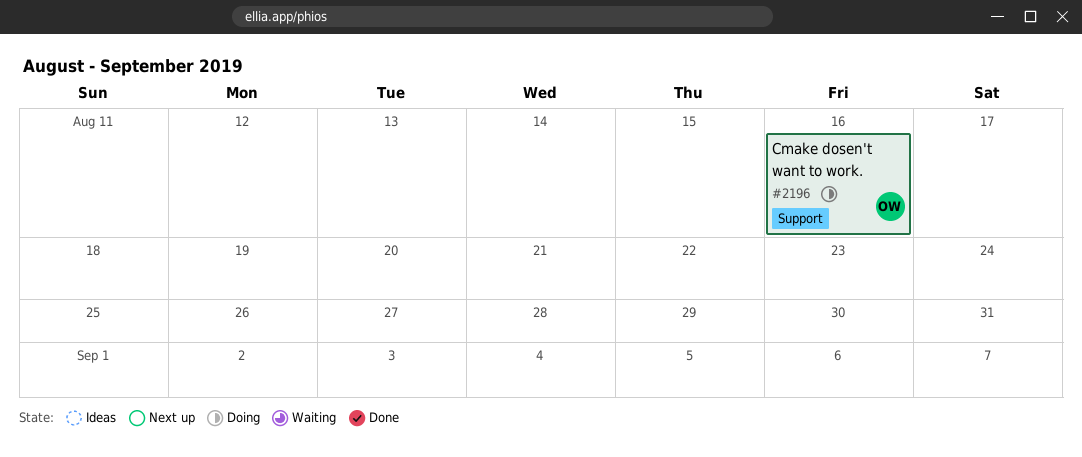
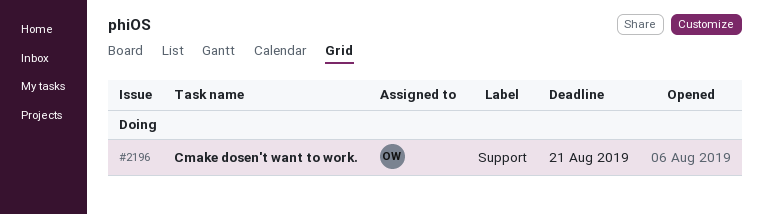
#2196, due: Aug 16 -> Aug 21

